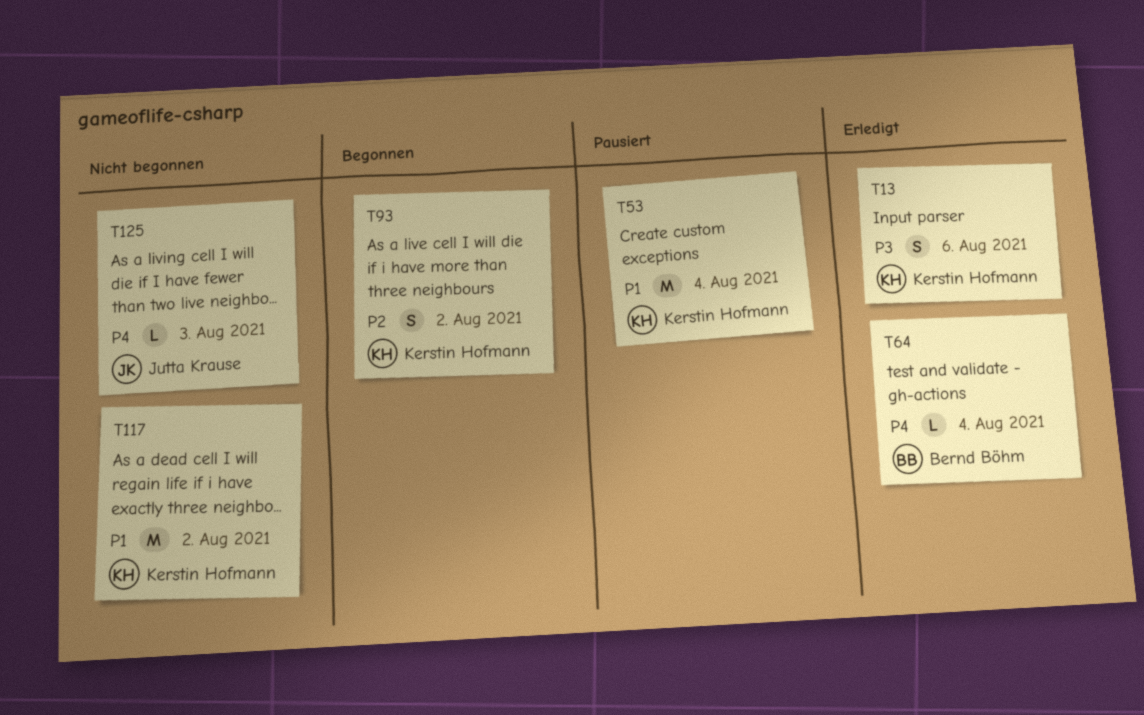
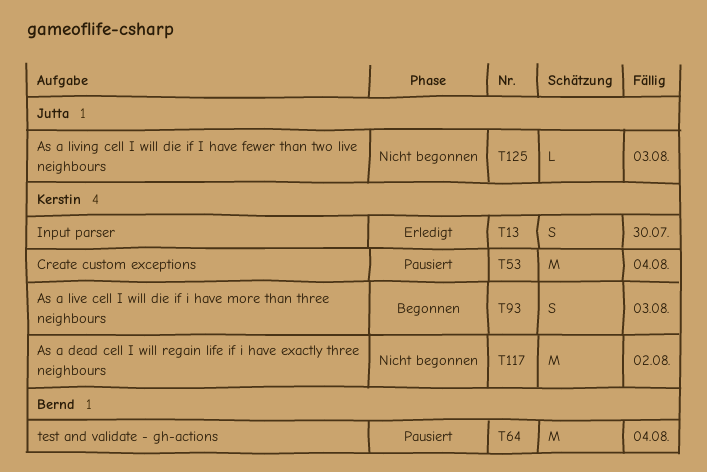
T13, due: Aug 6 -> Jul 30
T64, status: Erledigt -> Pausiert
T64, estimate: L -> M
T93, due: Aug 2 -> Aug 3

